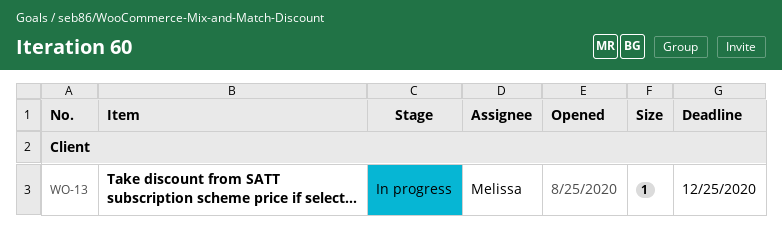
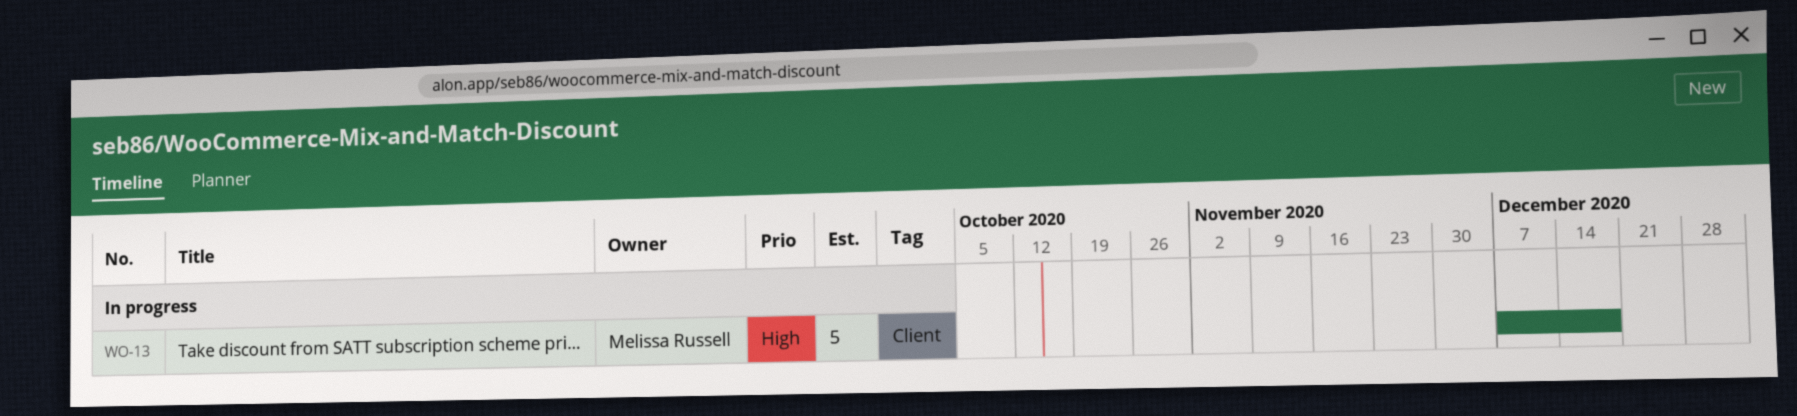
WO-13, estimate: 1 -> 5
WO-13, due: Dec 25 -> Dec 18

